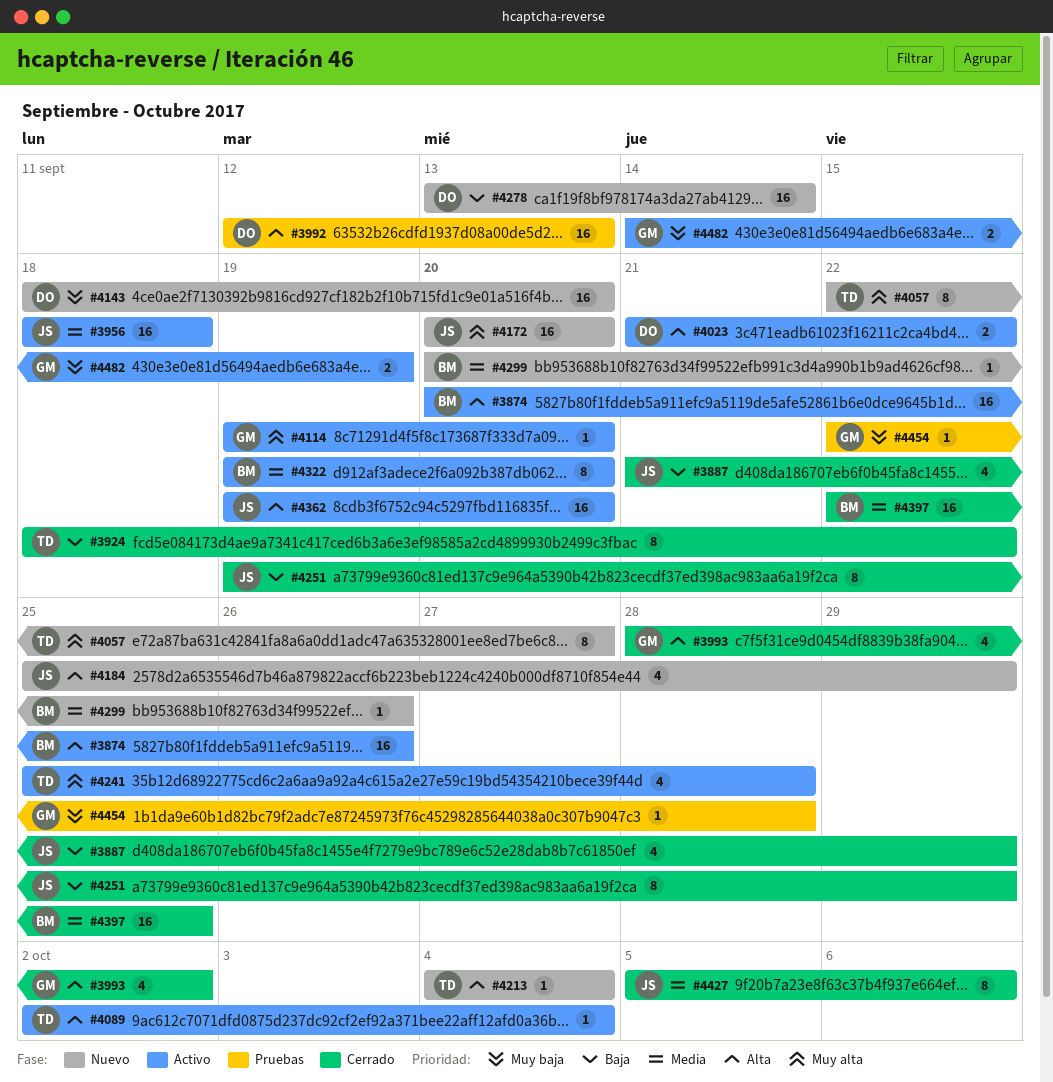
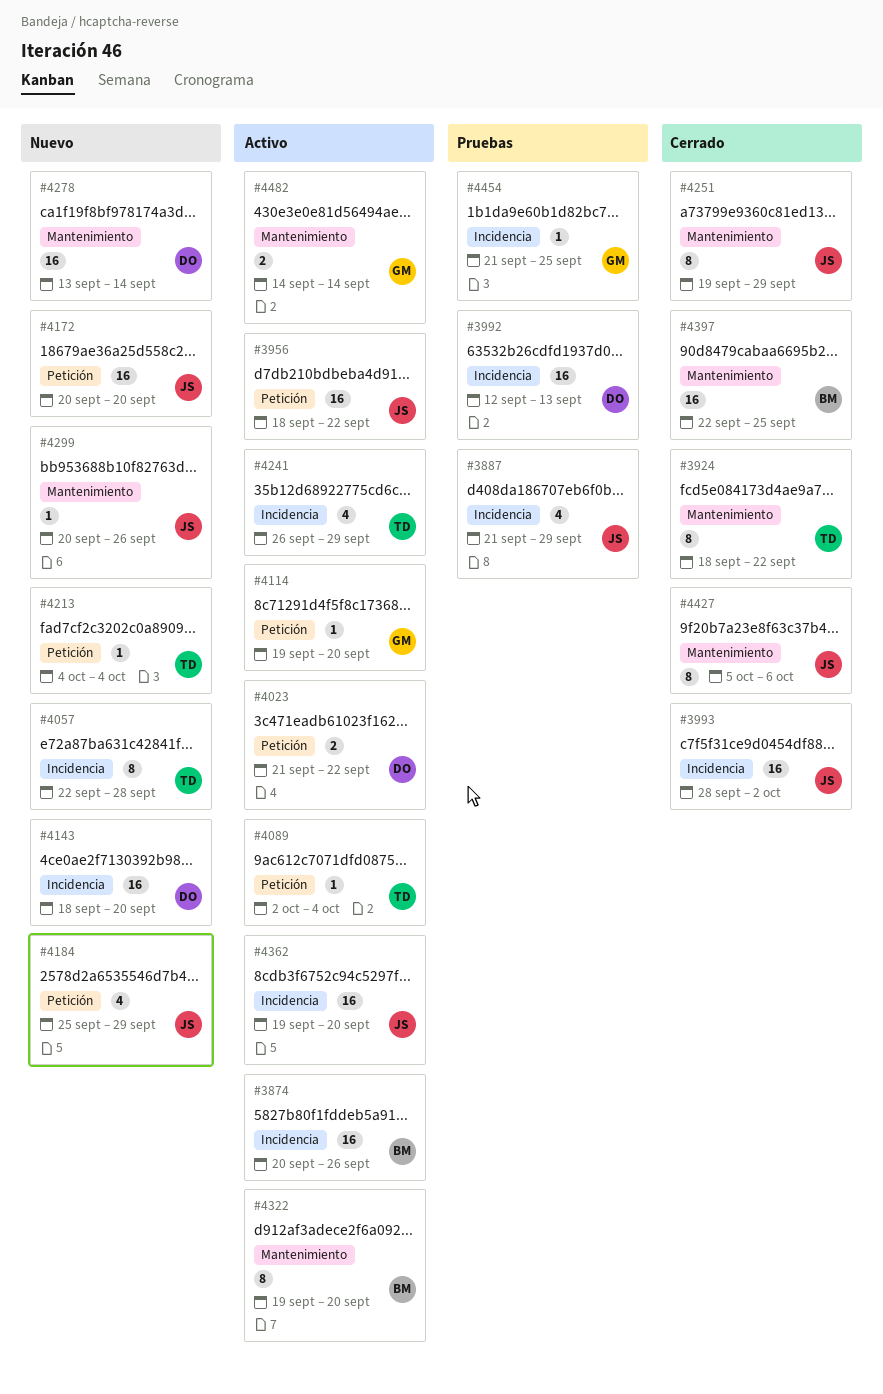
#3887, status: Cerrado -> Pruebas
#3956, due: Sep 18 -> Sep 22
#3993, owner: GM -> JS
#3993, estimate: 4 -> 16
#4057, due: Sep 27 -> Sep 28
#4241, start: Sep 25 -> Sep 26
#4241, due: Sep 28 -> Sep 29
#4299, owner: BM -> JS
#4454, start: Sep 22 -> Sep 21
#4454, due: Sep 28 -> Sep 25
#4482, due: Sep 19 -> Sep 14

